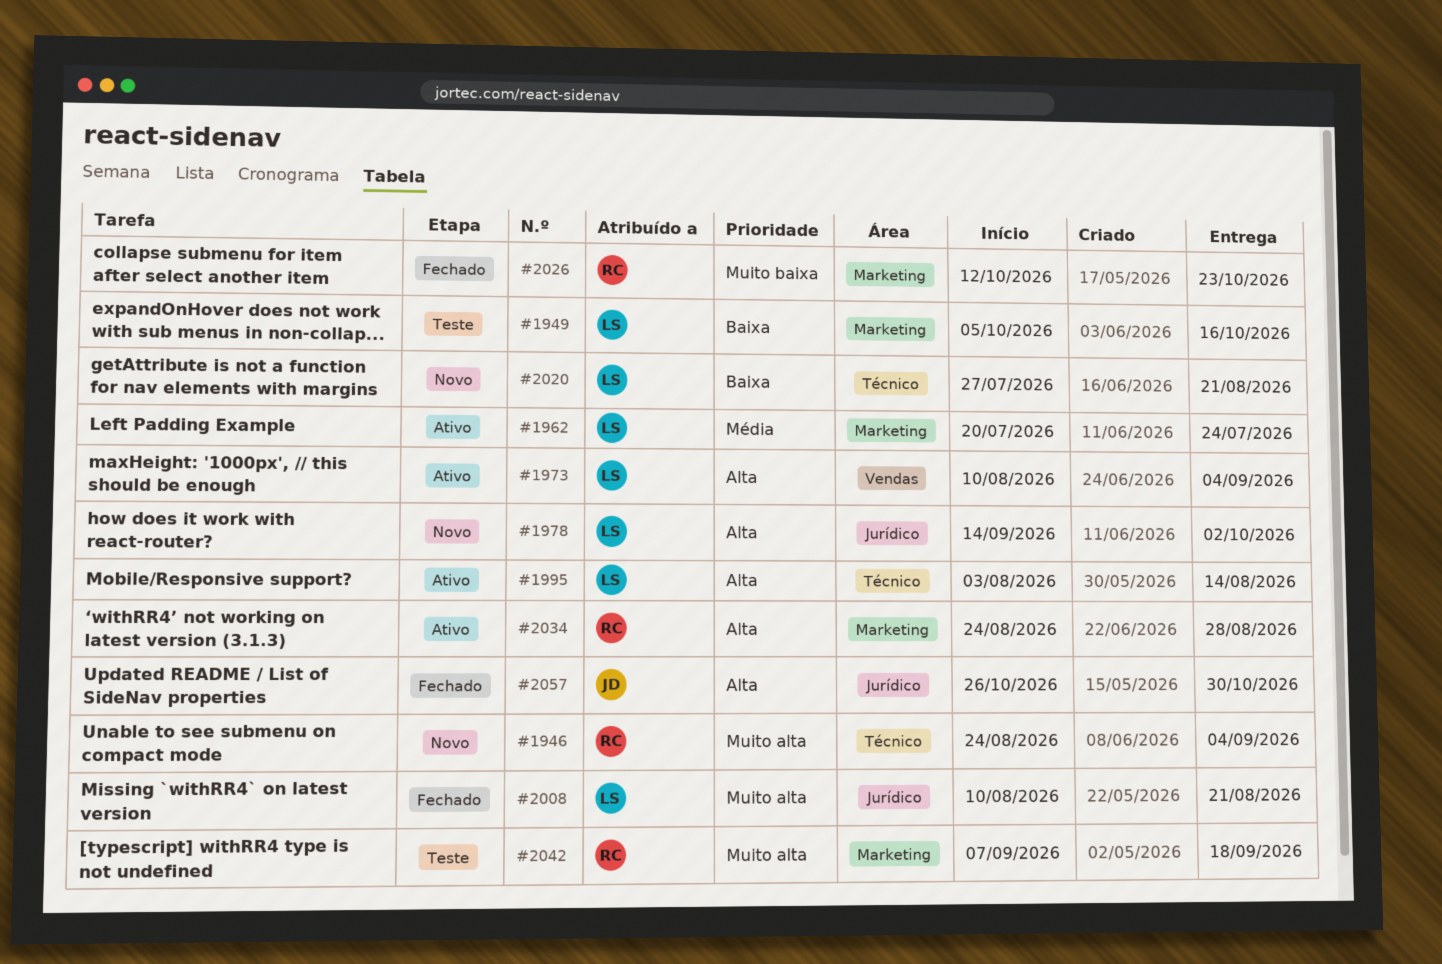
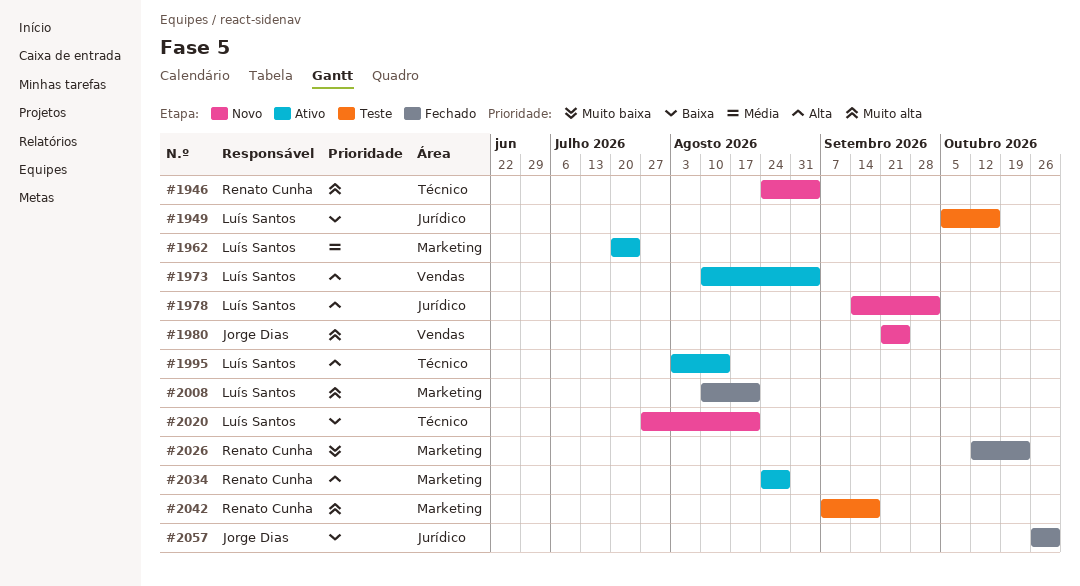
#1949, label: Marketing -> Jurídico
#1980: none -> present
#2008, label: Jurídico -> Marketing
#2057, priority: Alta -> Baixa

